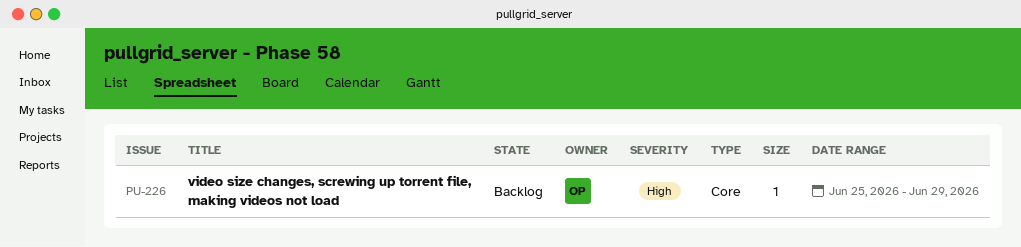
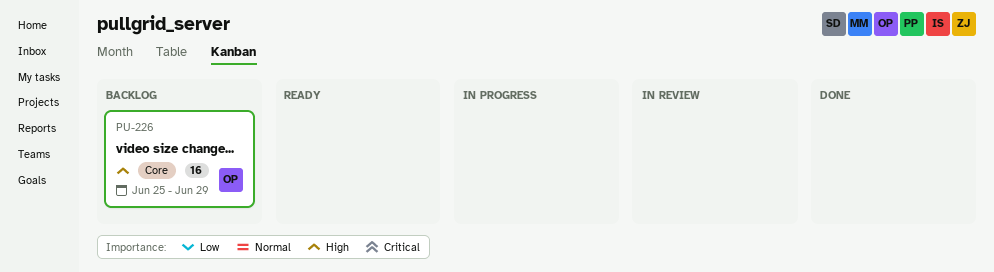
PU-226, estimate: 1 -> 16

